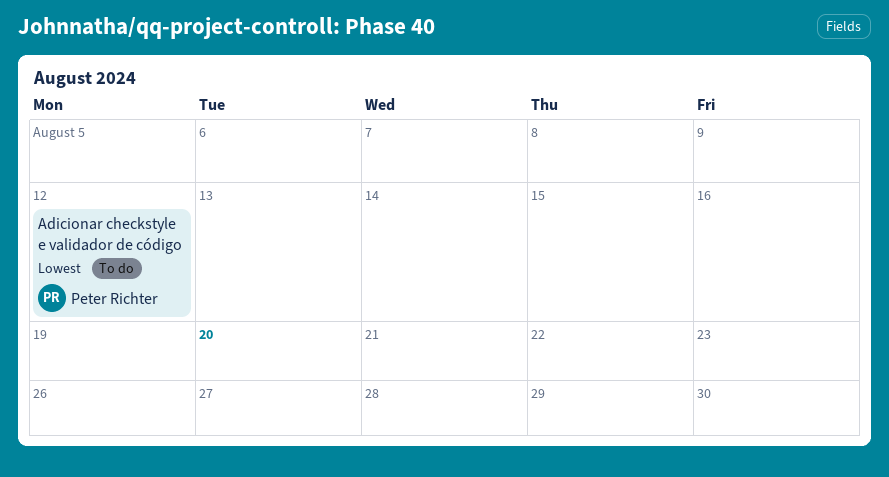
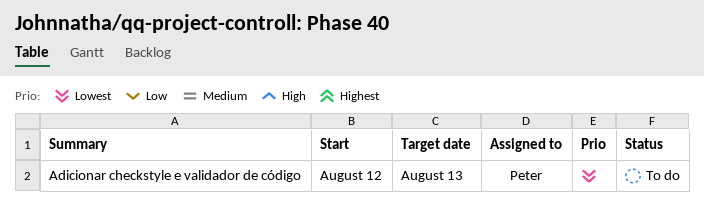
Adicionar checkstyle e validador de código, due: Aug 12 -> Aug 13

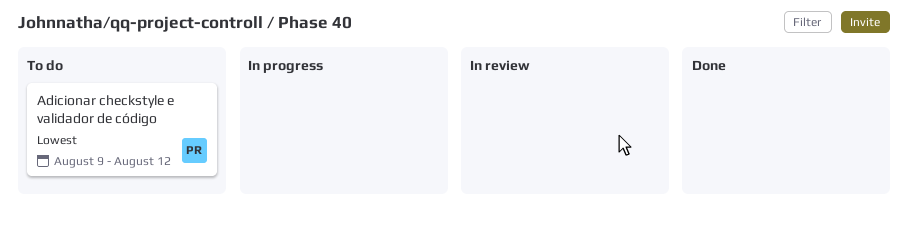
Adicionar checkstyle e validador de código, start: Aug 12 -> Aug 9
Adicionar checkstyle e validador de código, due: Aug 13 -> Aug 12

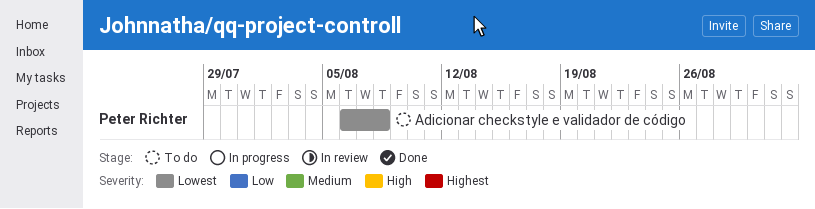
Adicionar checkstyle e validador de código, start: Aug 9 -> Aug 6
Adicionar checkstyle e validador de código, due: Aug 12 -> Aug 8

